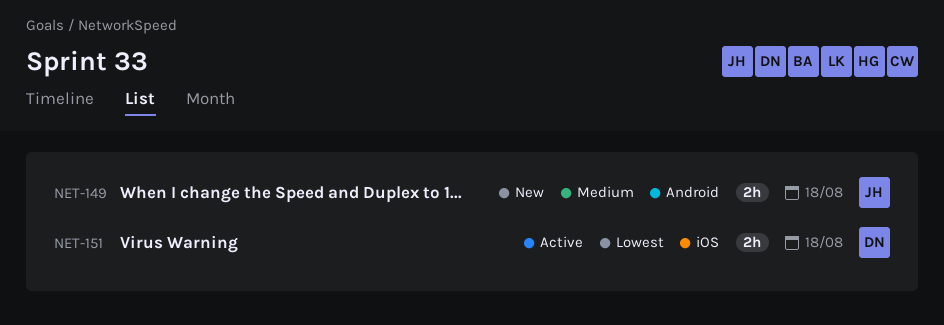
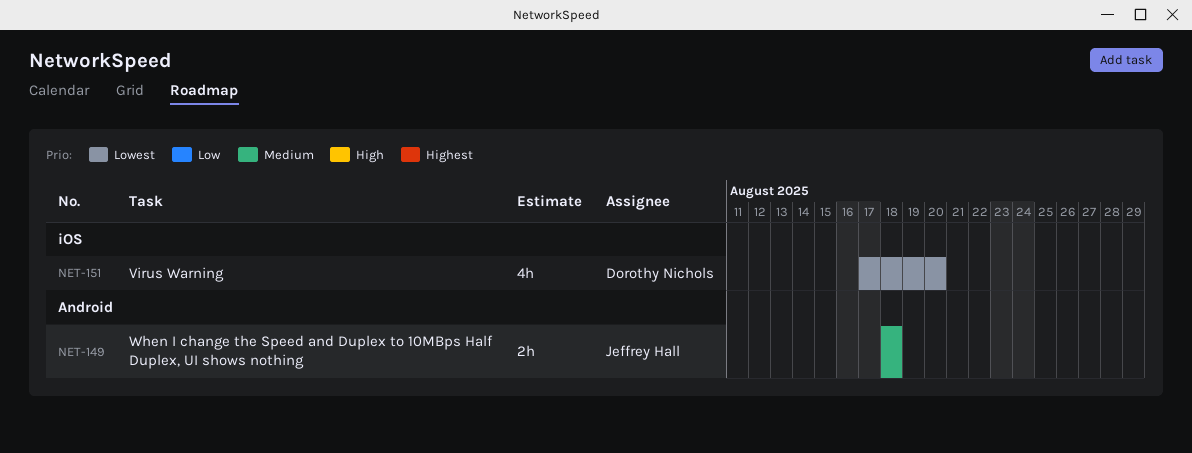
NET-151, estimate: 2h -> 4h
NET-151, due: Aug 18 -> Aug 20

